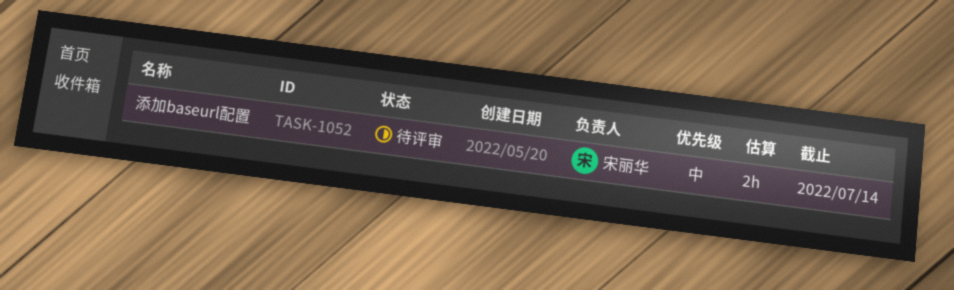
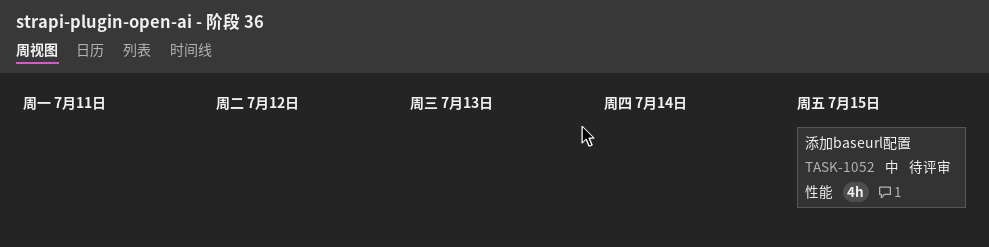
TASK-1052, estimate: 2h -> 4h
TASK-1052, due: Jul 14 -> Jul 15

